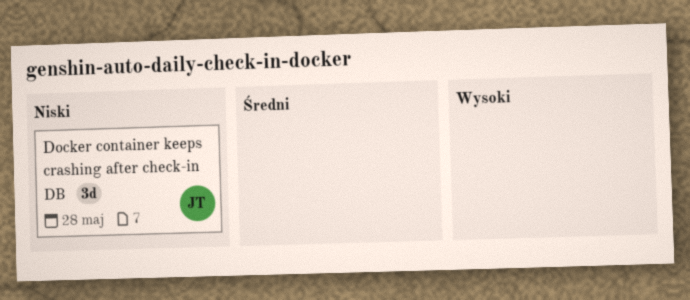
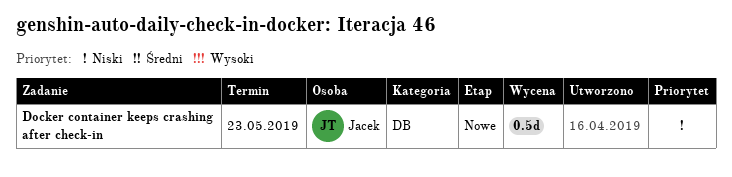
Docker container keeps crashing after check-in, estimate: 3d -> 0.5d
Docker container keeps crashing after check-in, due: May 28 -> May 23

